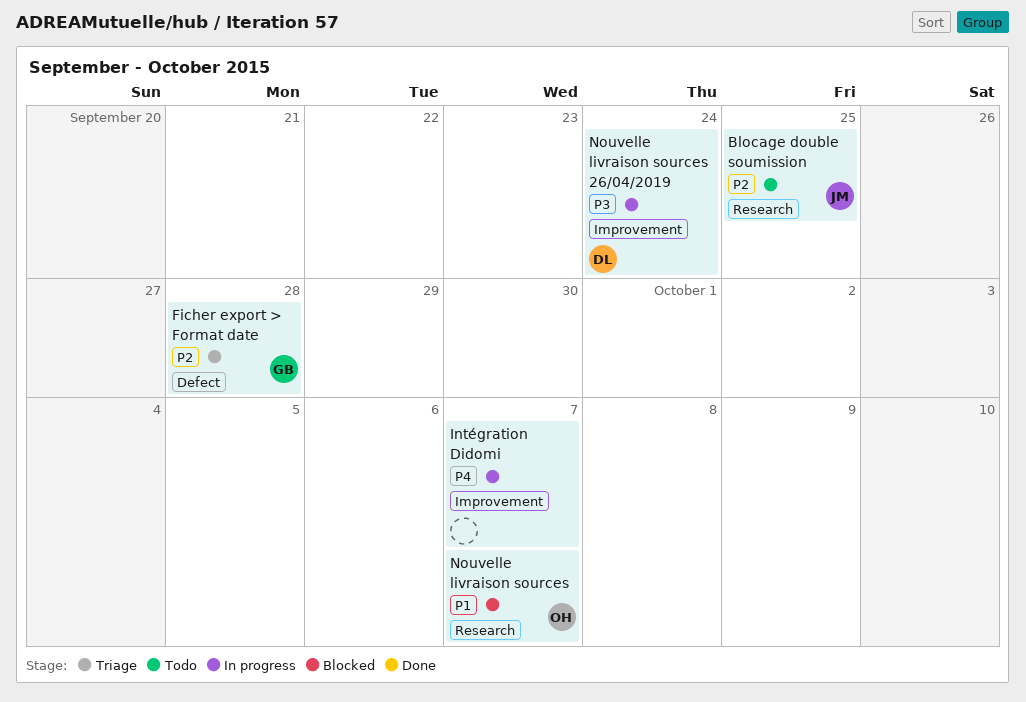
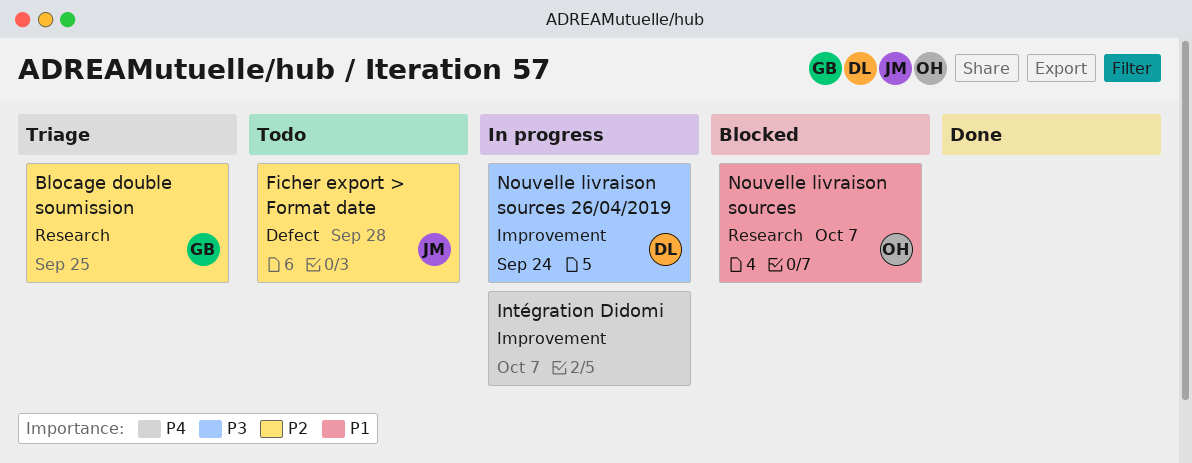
Blocage double soumission, status: Todo -> Triage
Blocage double soumission, owner: JM -> GB
Ficher export > Format date, status: Triage -> Todo
Ficher export > Format date, owner: GB -> JM

